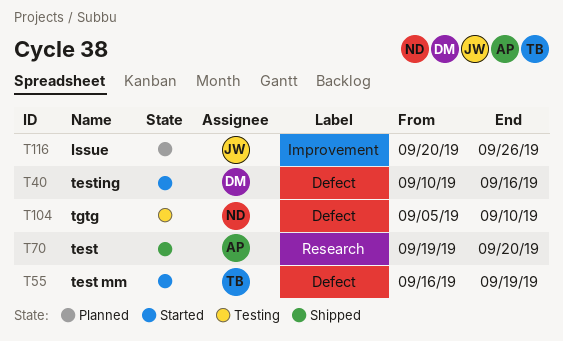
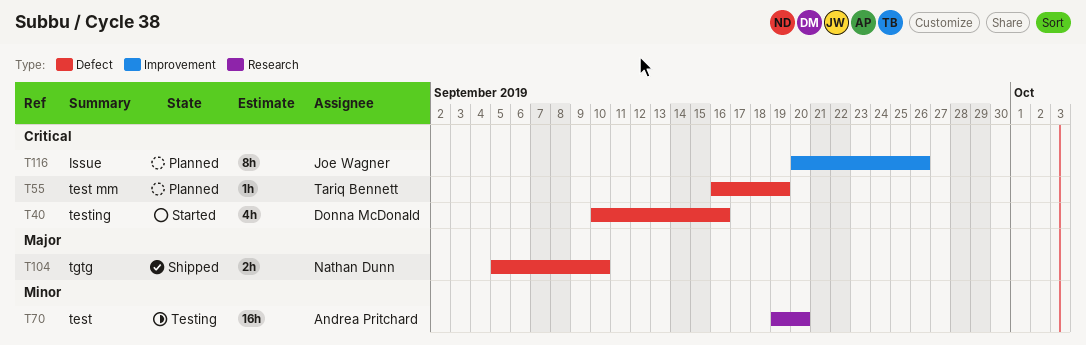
T55, status: Started -> Planned
T70, status: Shipped -> Testing
T104, status: Testing -> Shipped

